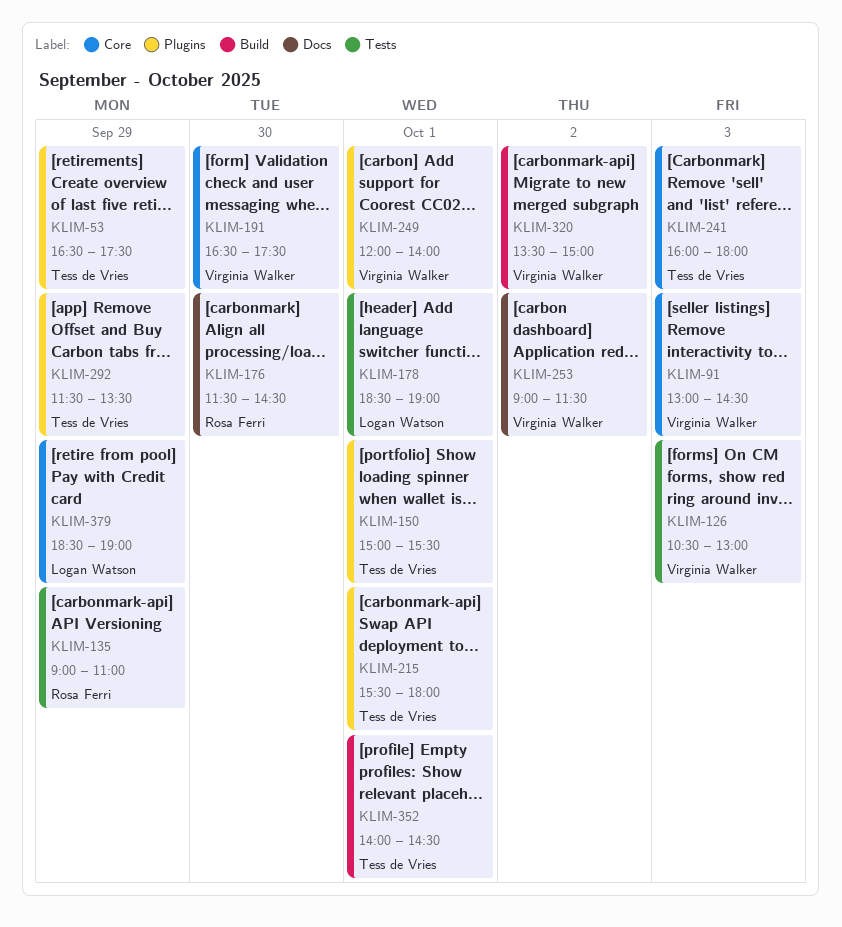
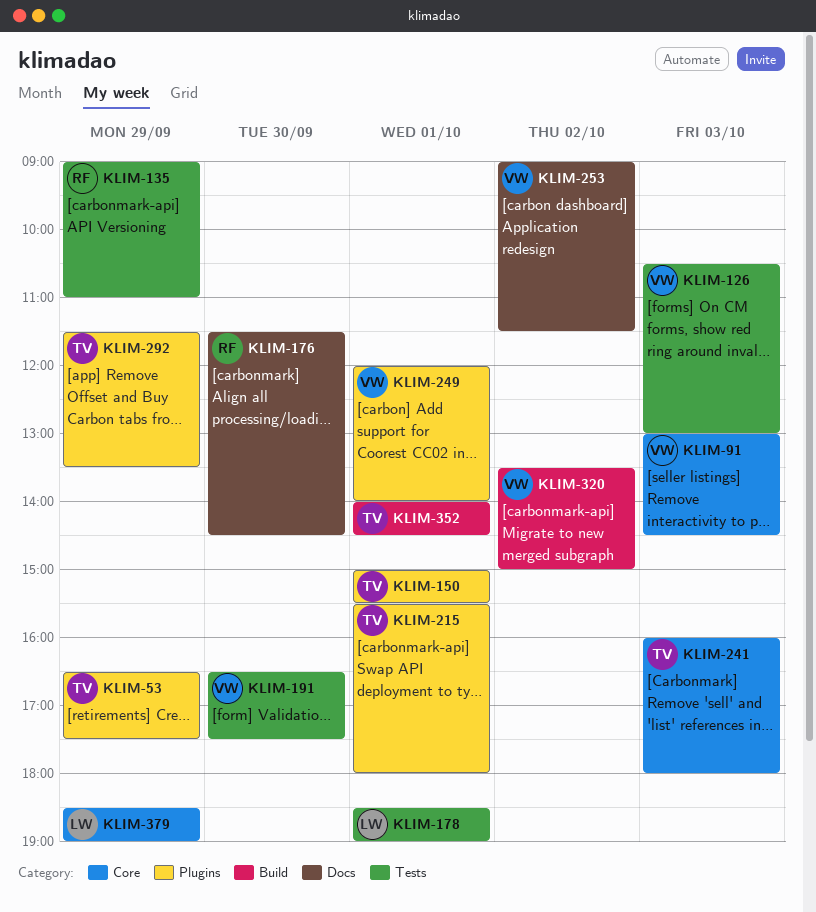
KLIM-191, label: Core -> Tests

